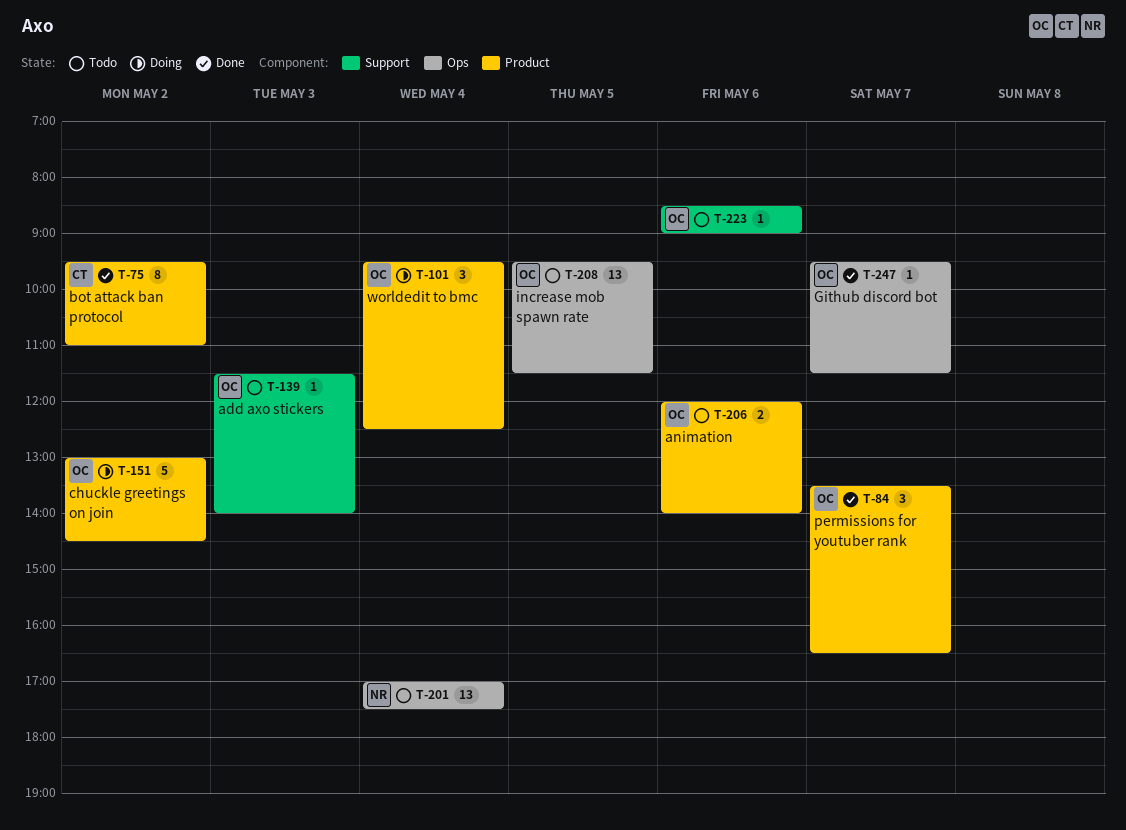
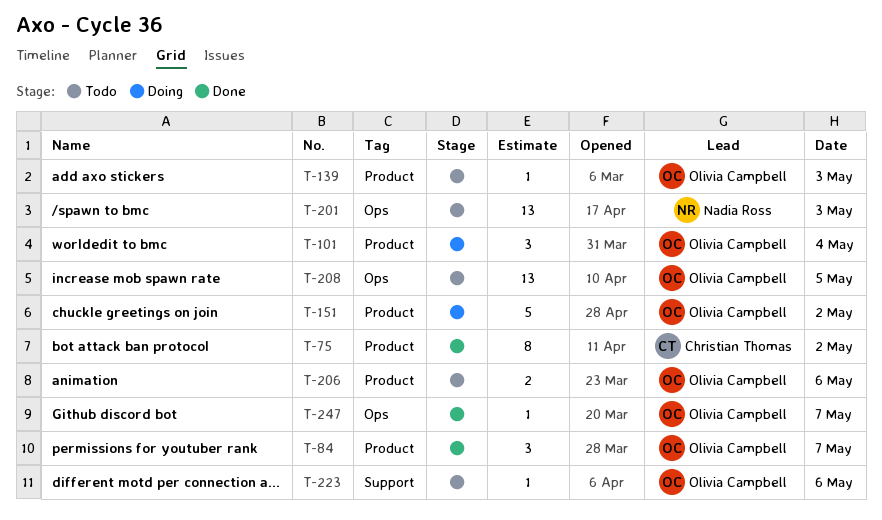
T-139, label: Support -> Product
T-201, day: May 4 -> May 3

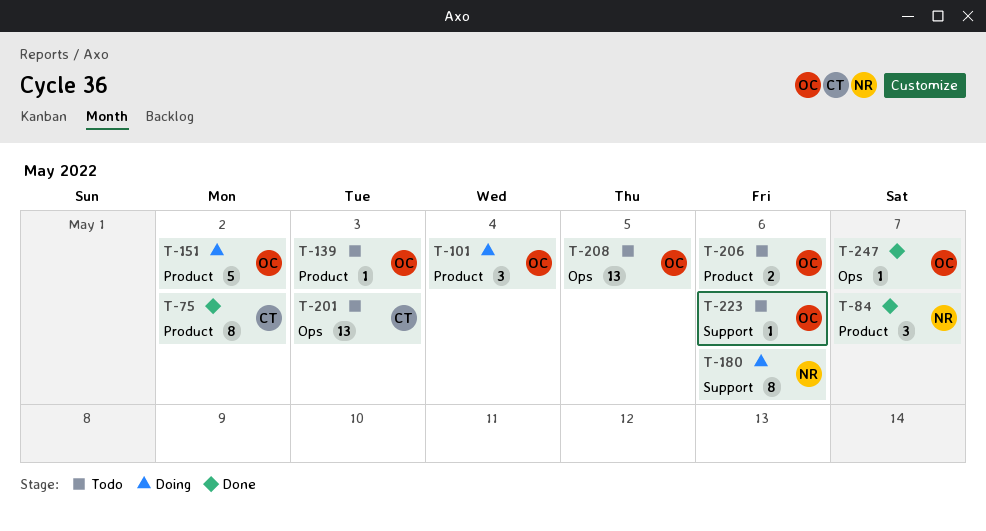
T-84, owner: Olivia Campbell -> Nadia Ross
T-180: none -> present
T-201, owner: Nadia Ross -> Christian Thomas

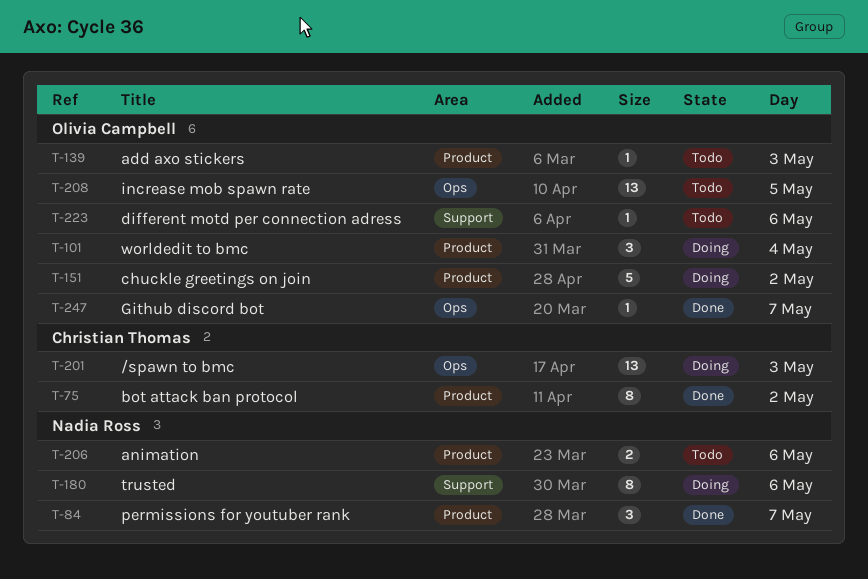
T-201, status: Todo -> Doing
T-206, owner: Olivia Campbell -> Nadia Ross

